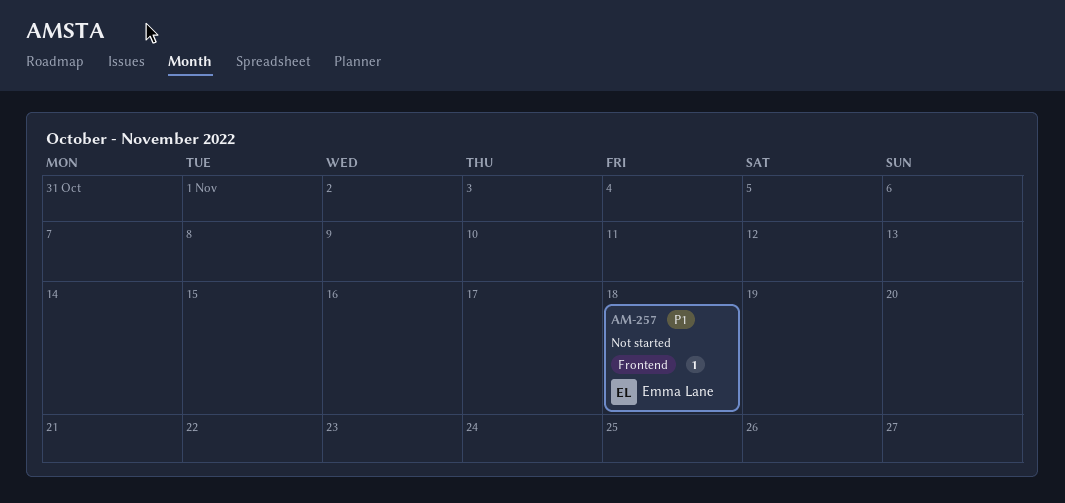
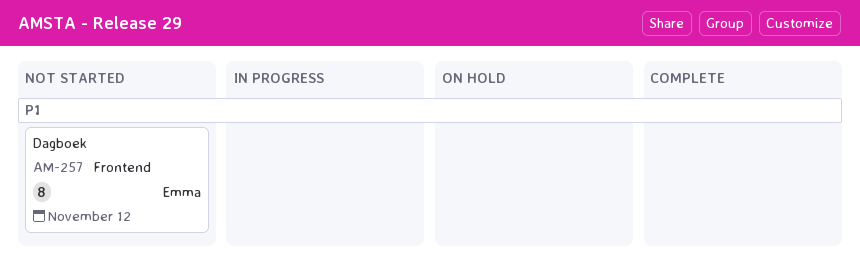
AM-257, estimate: 1 -> 8
AM-257, due: Nov 18 -> Nov 12

